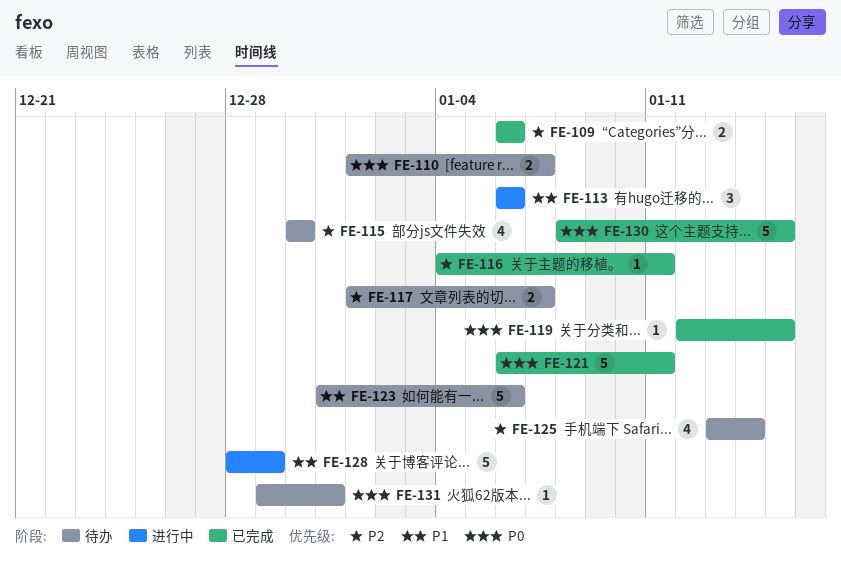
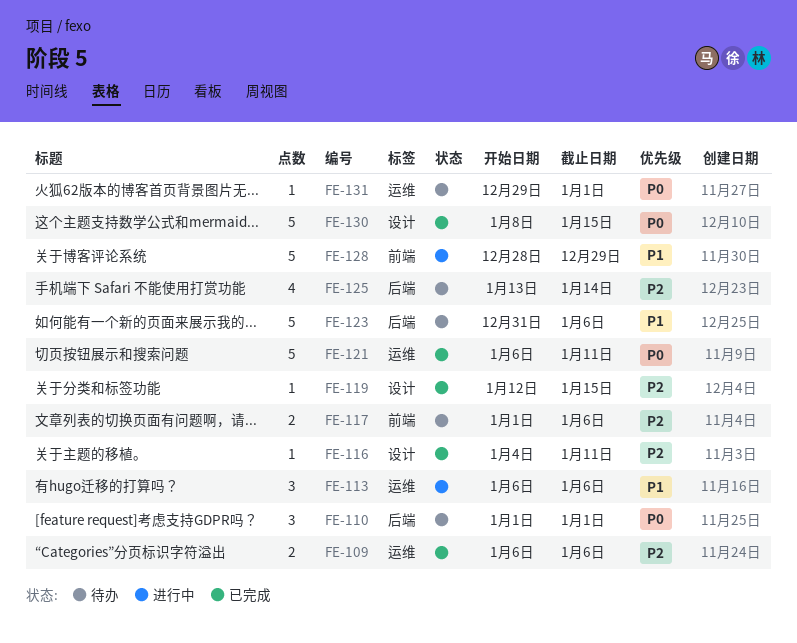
FE-110, estimate: 2 -> 3
FE-110, due: Jan 7 -> Jan 1
FE-115: present -> none
FE-117, due: Jan 7 -> Jan 6
FE-119, priority: P0 -> P2
FE-131, due: Dec 31 -> Jan 1

